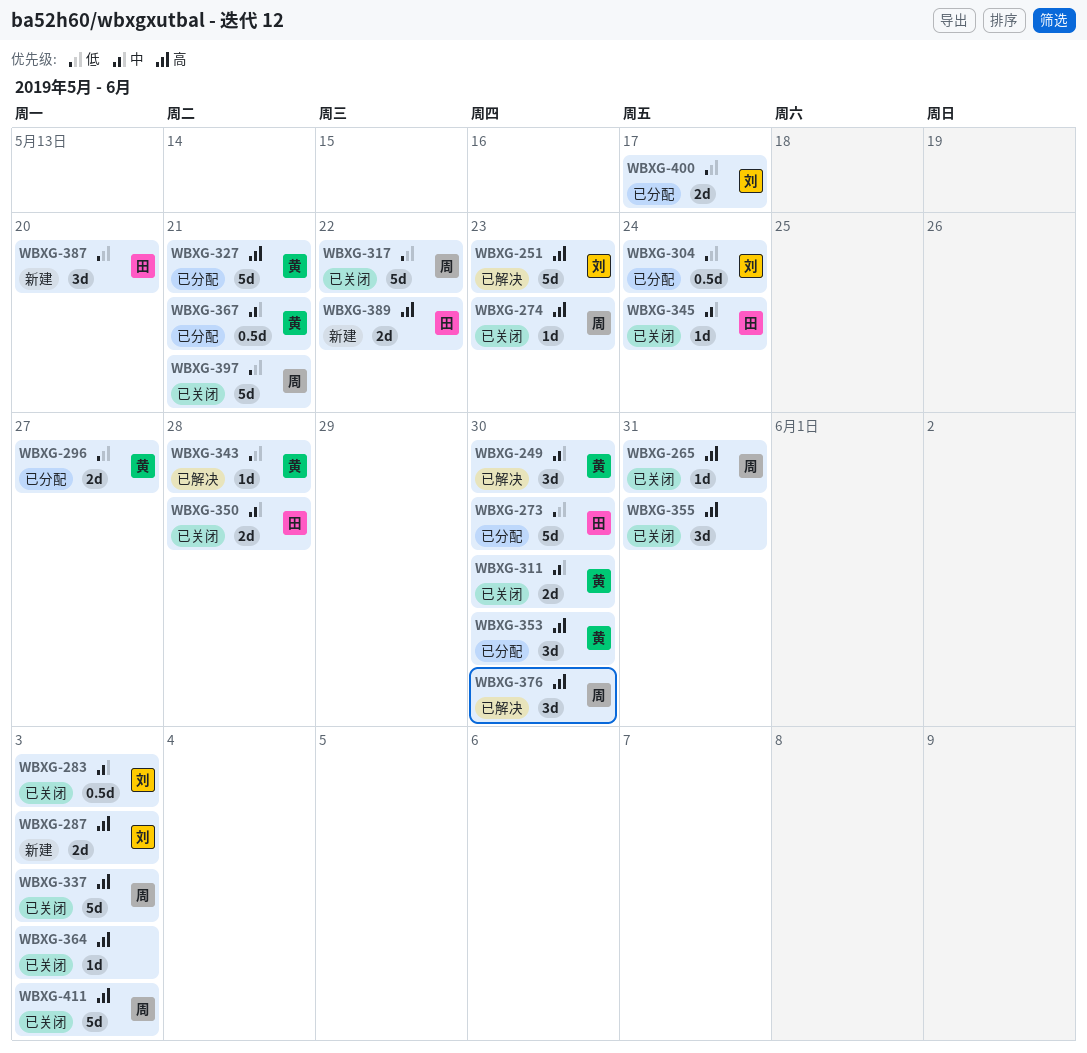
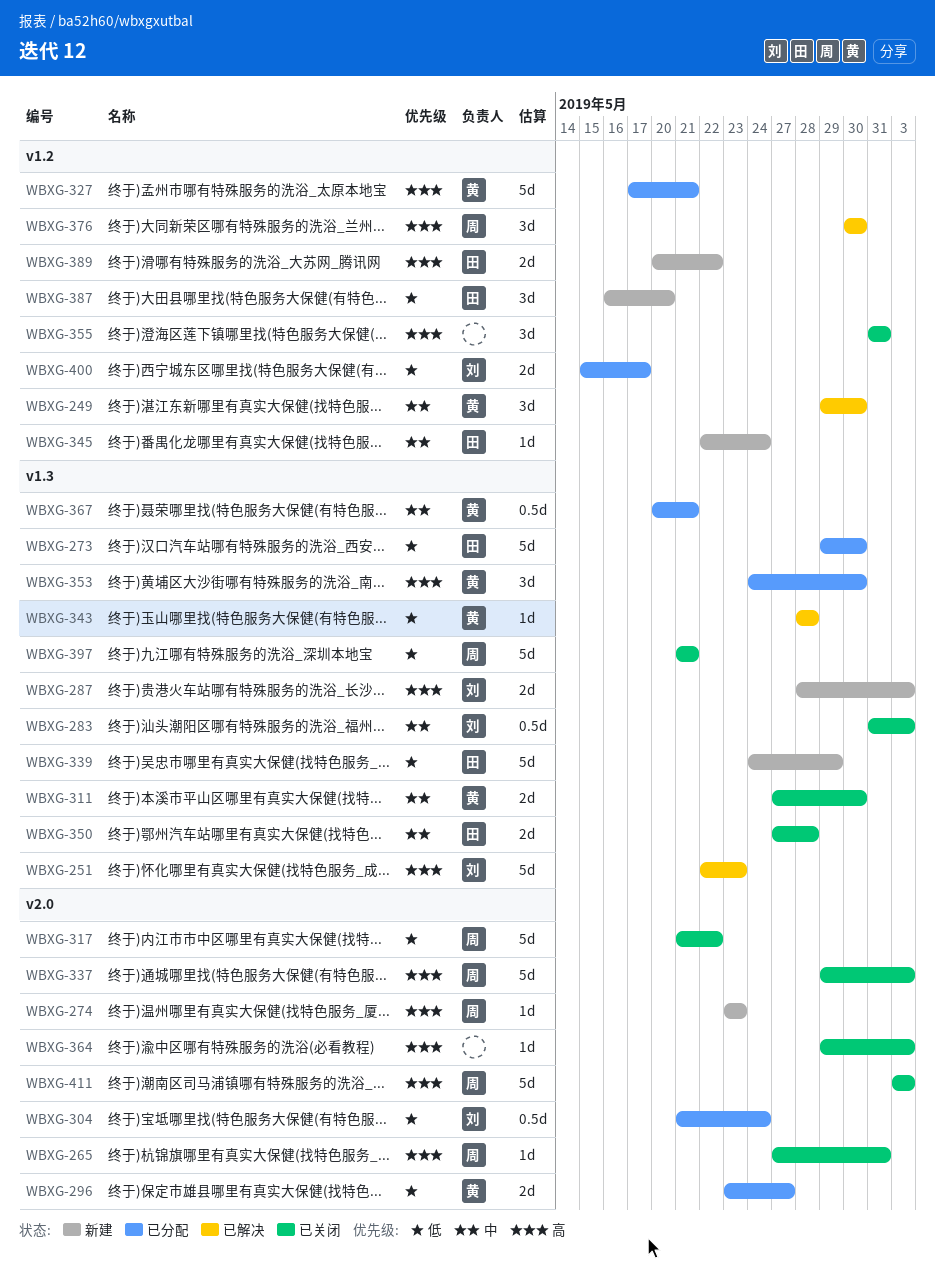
WBXG-274, status: 已关闭 -> 新建
WBXG-339: none -> present
WBXG-345, status: 已关闭 -> 新建

